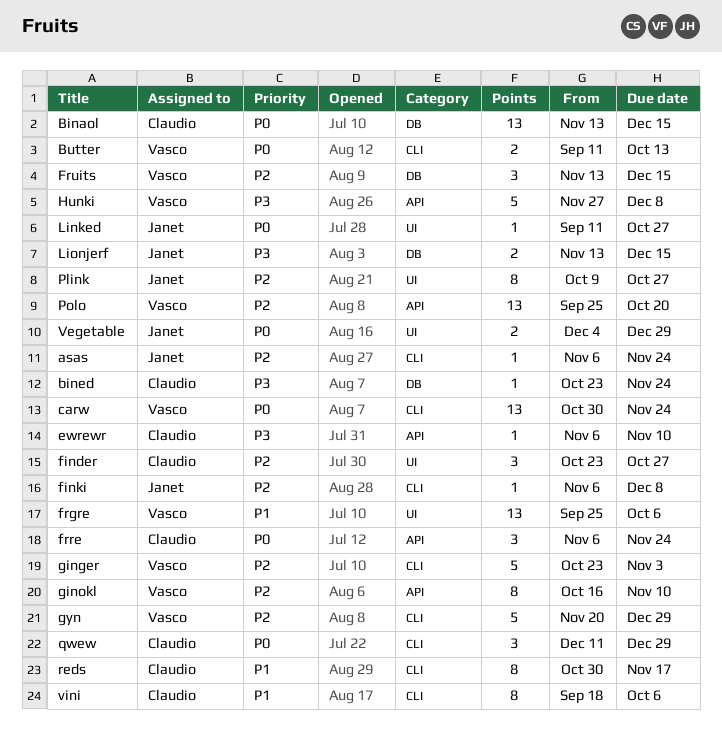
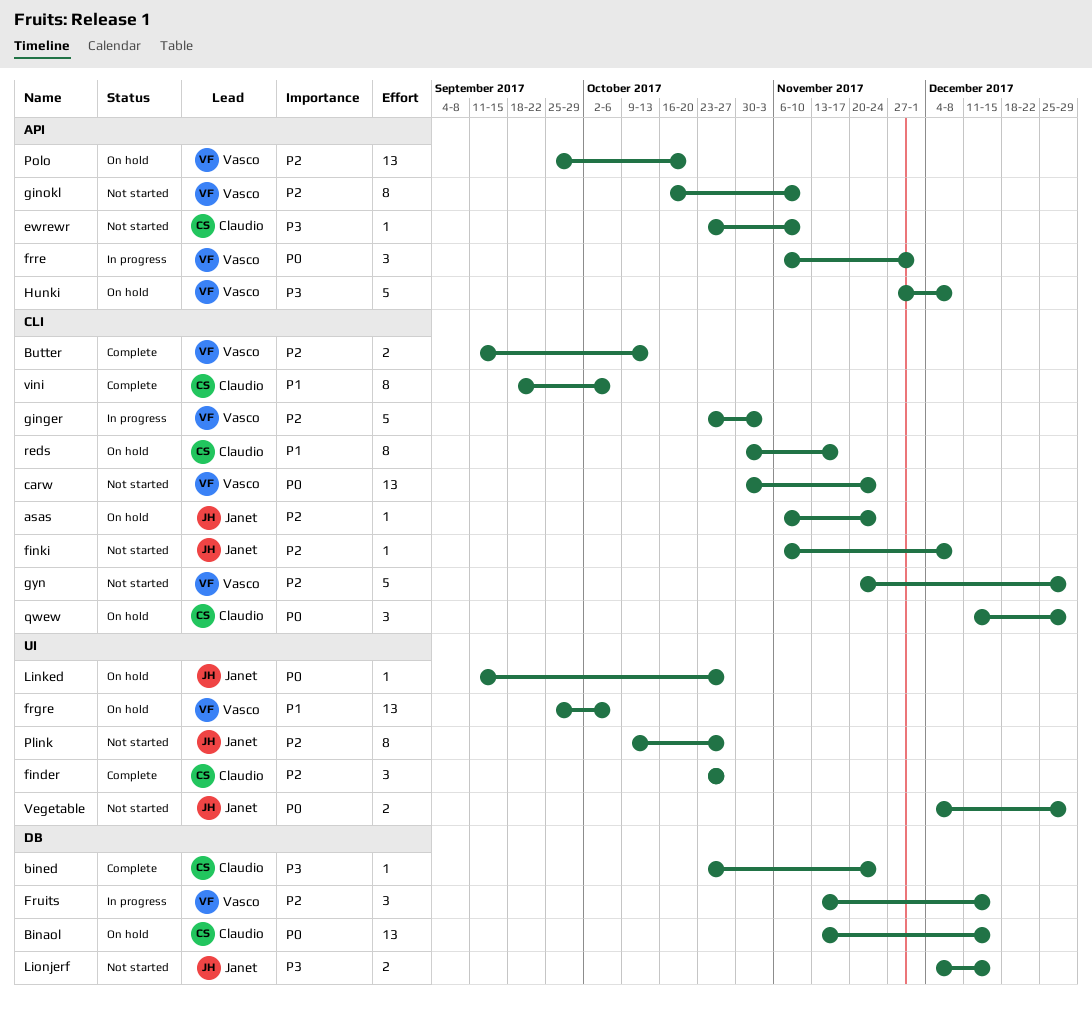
Butter, priority: P0 -> P2
ewrewr, start: Nov 6 -> Oct 23
frre, owner: Claudio -> Vasco
frre, due: Nov 24 -> Dec 1
Lionjerf, start: Nov 13 -> Dec 4

